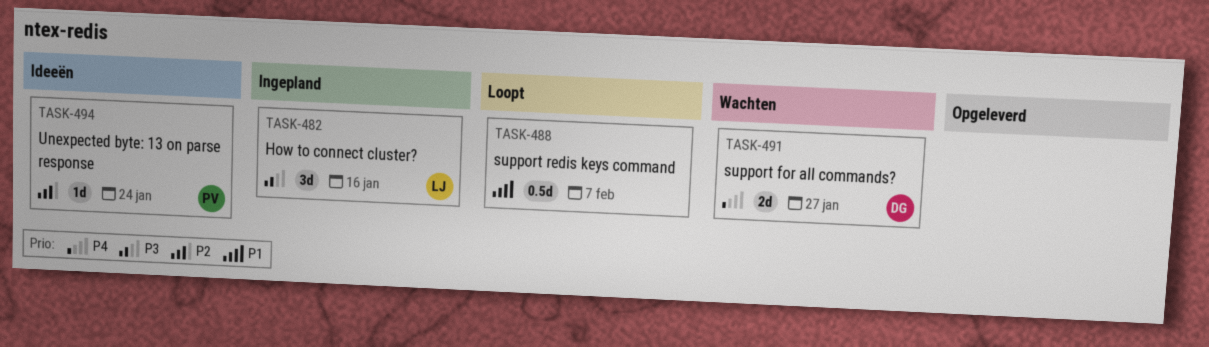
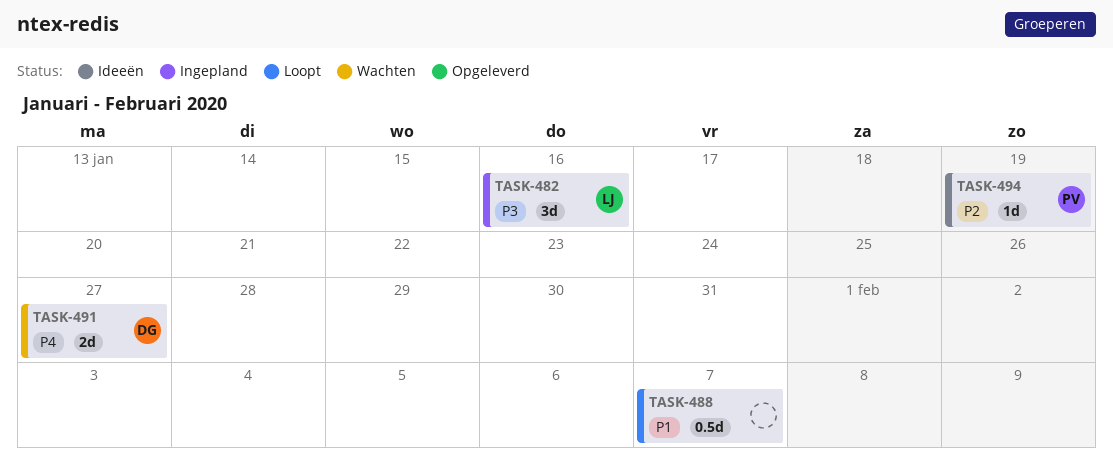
TASK-494, due: Jan 24 -> Jan 19

